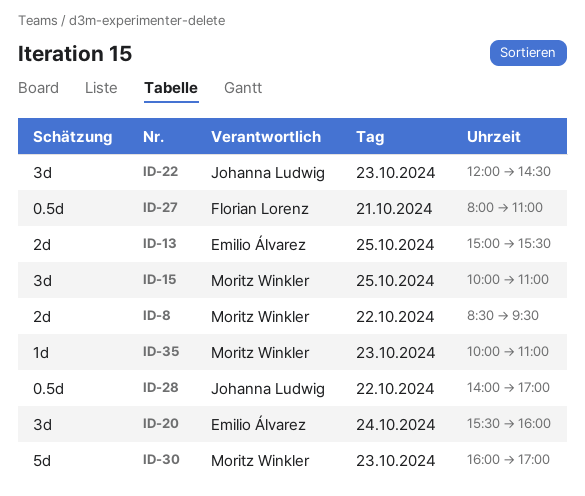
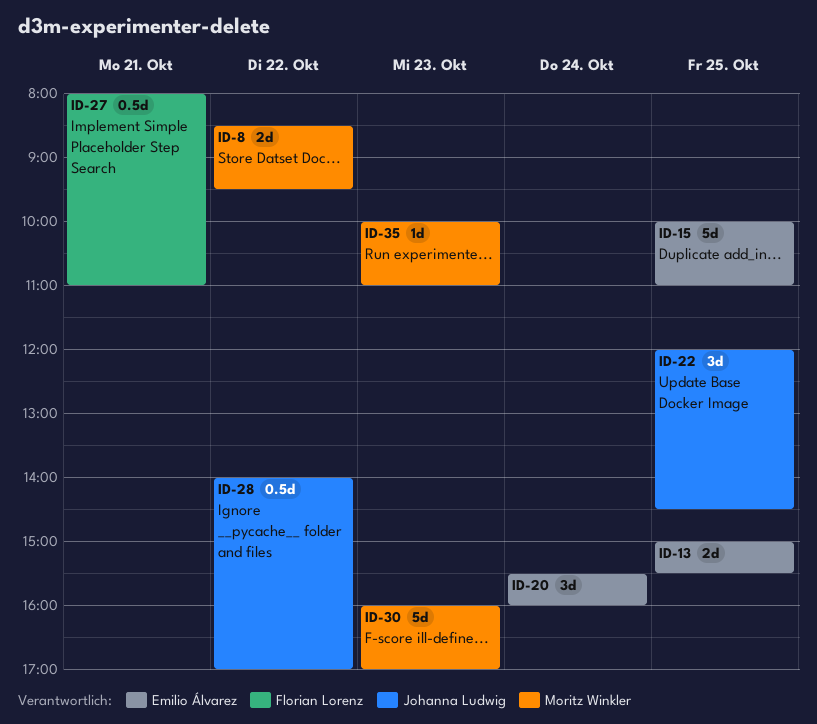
ID-15, owner: Moritz Winkler -> Emilio Álvarez
ID-15, estimate: 3d -> 5d
ID-22, day: Oct 23 -> Oct 25

